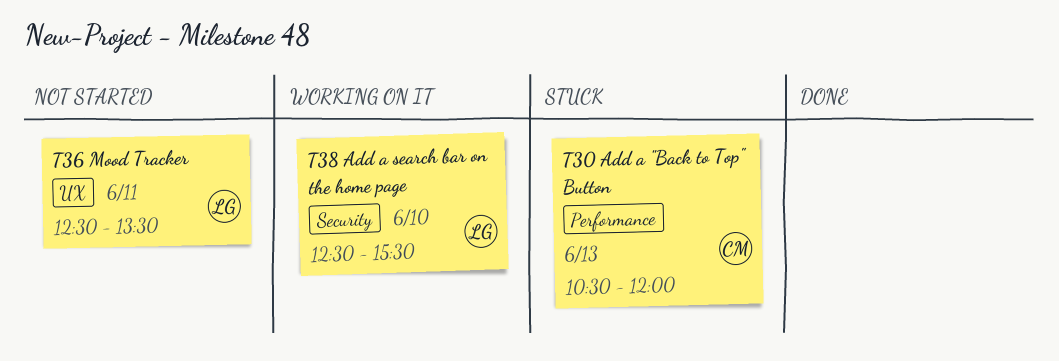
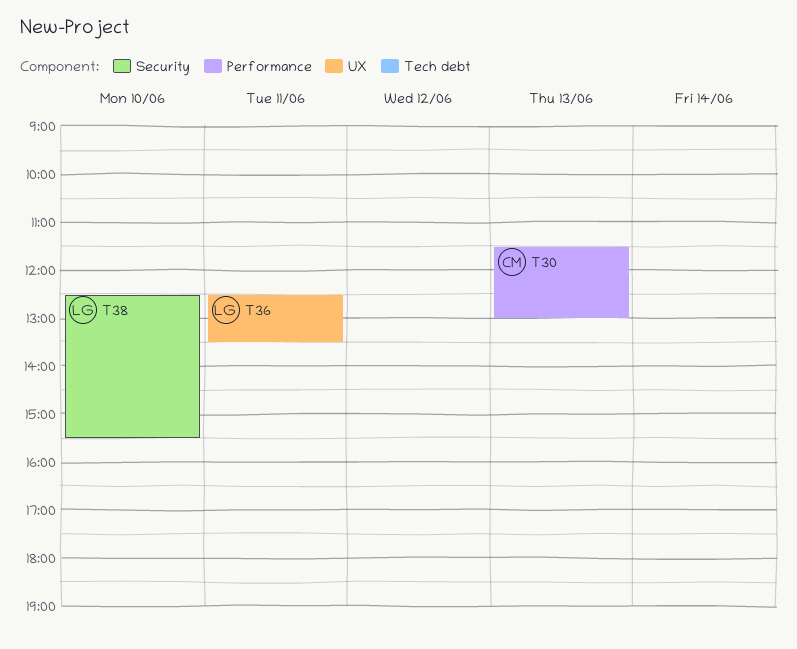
T30, begins: 10:30 -> 11:30
T30, ends: 12:00 -> 13:00

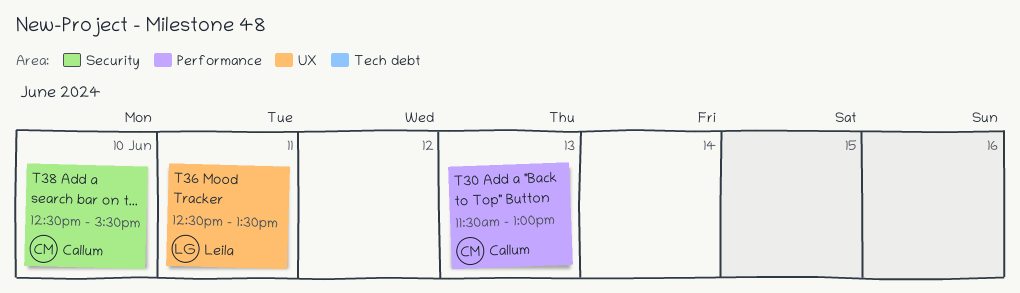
T38, owner: Leila -> Callum

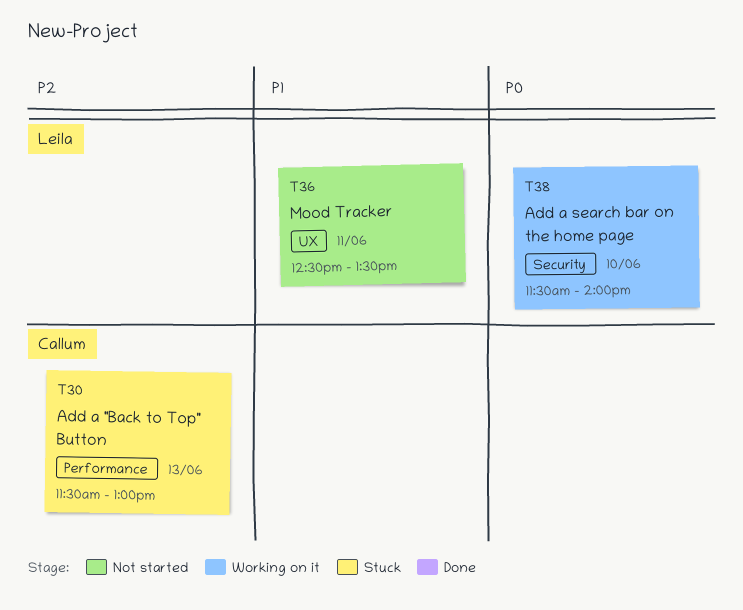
T38, owner: Callum -> Leila
T38, begins: 12:30 -> 11:30
T38, ends: 15:30 -> 14:00

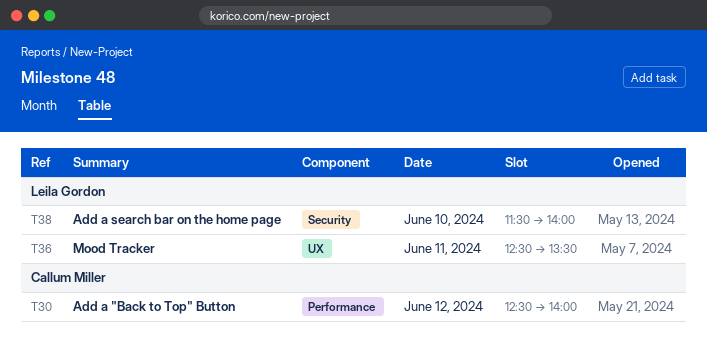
T30, day: Jun 13 -> Jun 12
T30, begins: 11:30 -> 12:30
T30, ends: 13:00 -> 14:00

